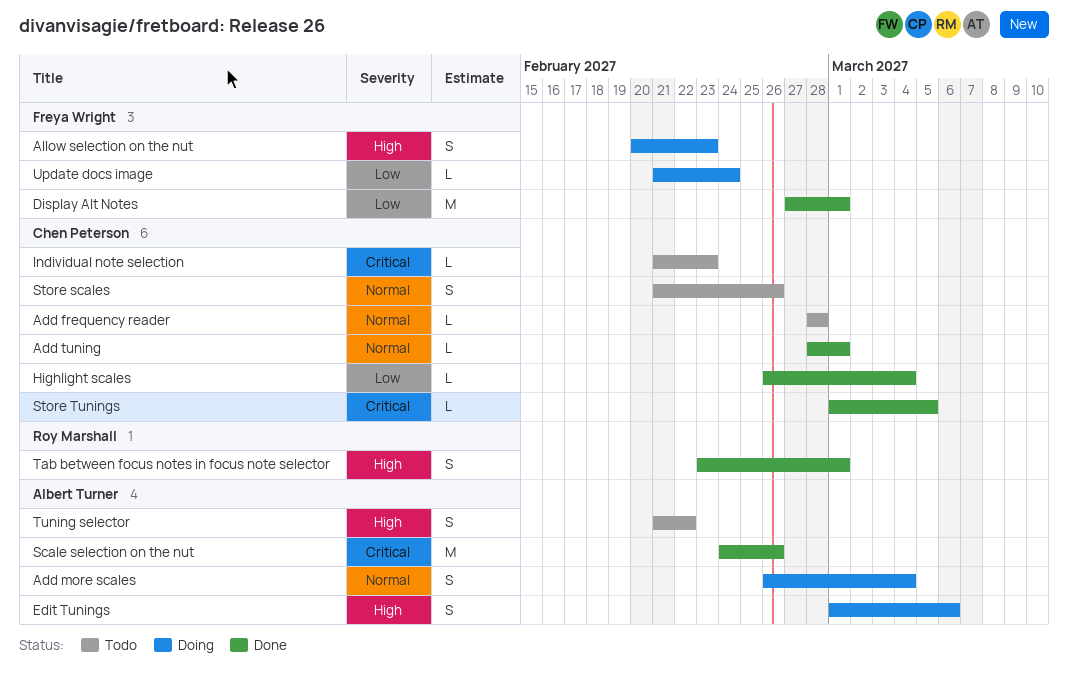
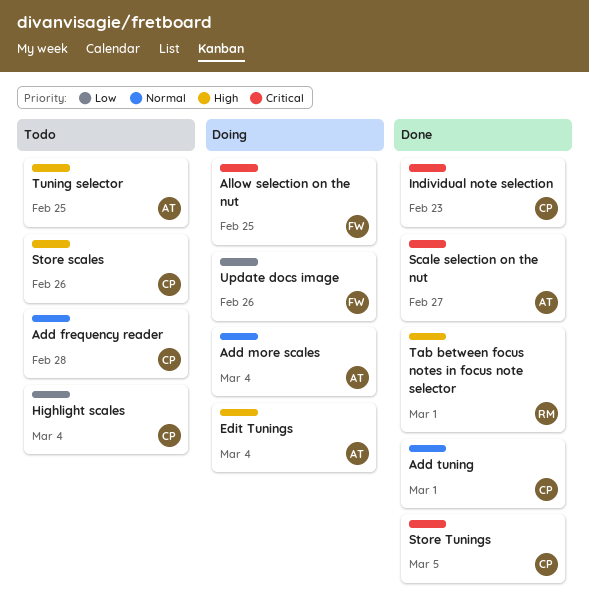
Allow selection on the nut, priority: High -> Critical
Allow selection on the nut, due: Feb 23 -> Feb 25
Display Alt Notes: present -> none
Edit Tunings, due: Mar 6 -> Mar 4
Highlight scales, status: Done -> Todo
Individual note selection, status: Todo -> Done
Scale selection on the nut, due: Feb 26 -> Feb 27
Store scales, priority: Normal -> High
Tuning selector, due: Feb 22 -> Feb 25
Update docs image, due: Feb 24 -> Feb 26

